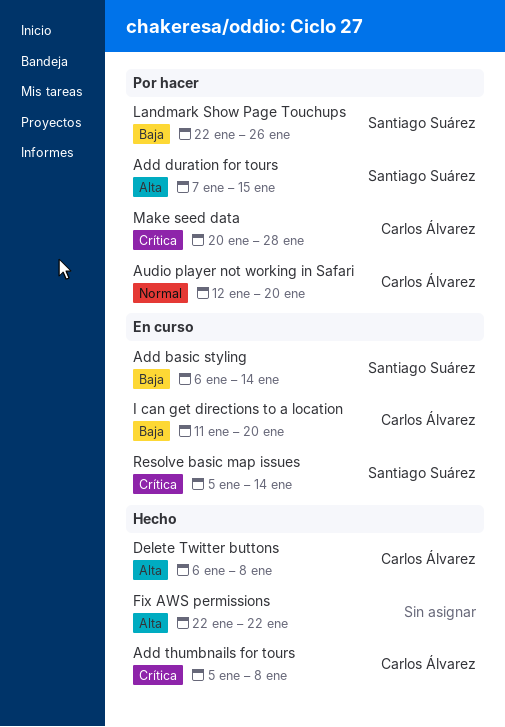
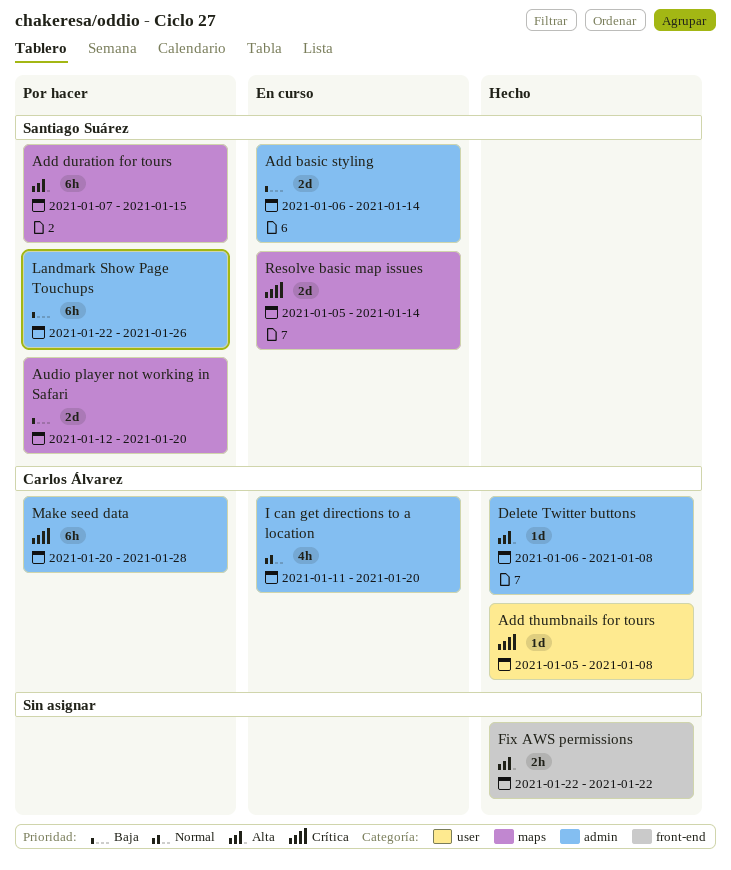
Audio player not working in Safari, owner: Carlos Álvarez -> Santiago Suárez
Audio player not working in Safari, priority: Normal -> Baja
I can get directions to a location, priority: Baja -> Normal

